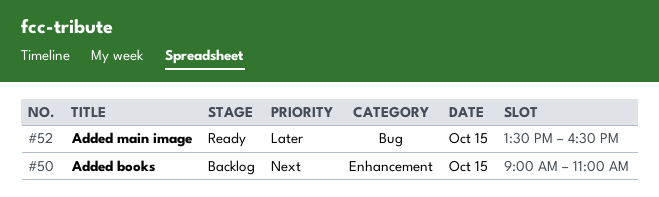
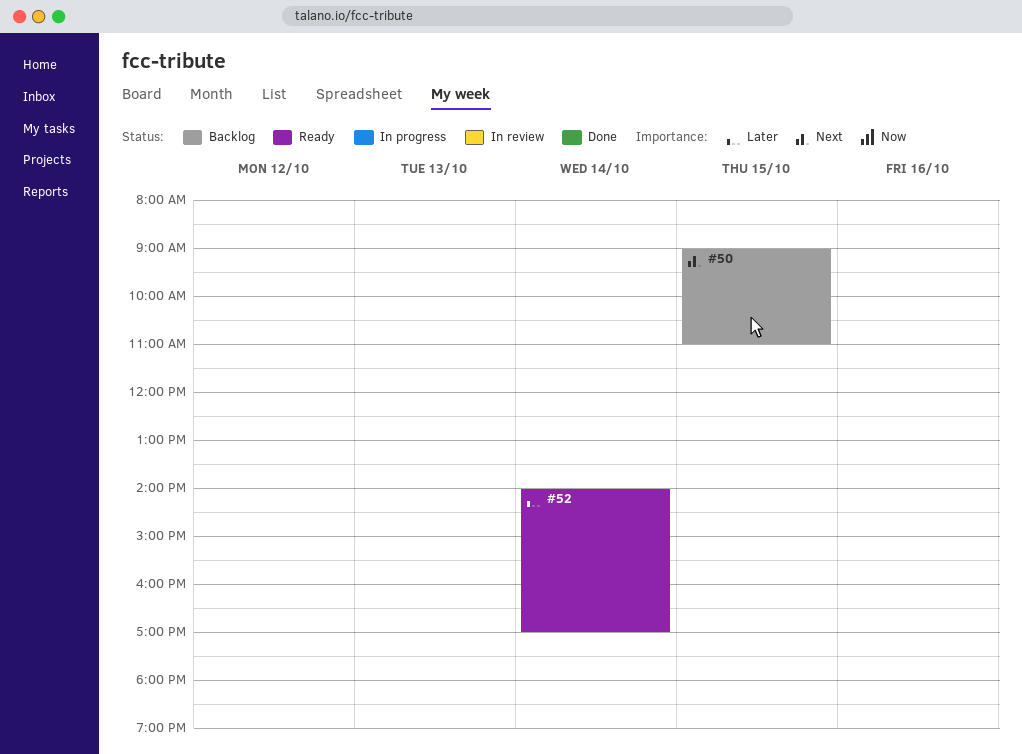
#52, day: Oct 15 -> Oct 14
#52, begins: 13:30 -> 14:00
#52, ends: 16:30 -> 17:00

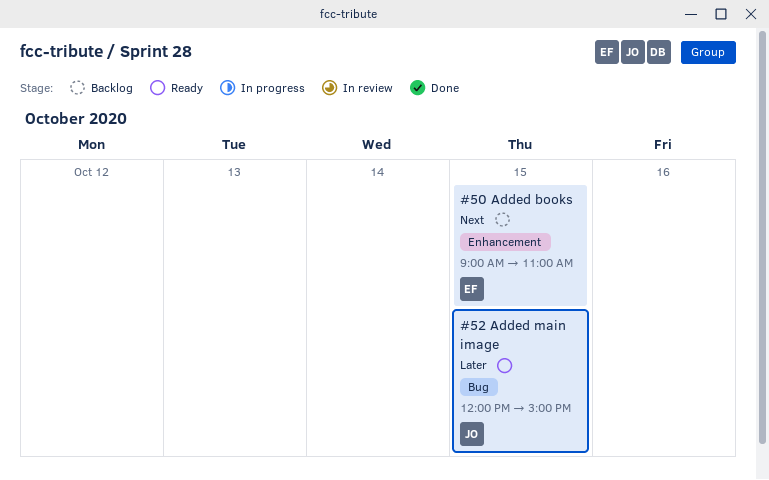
#52, day: Oct 14 -> Oct 15
#52, begins: 14:00 -> 12:00
#52, ends: 17:00 -> 15:00

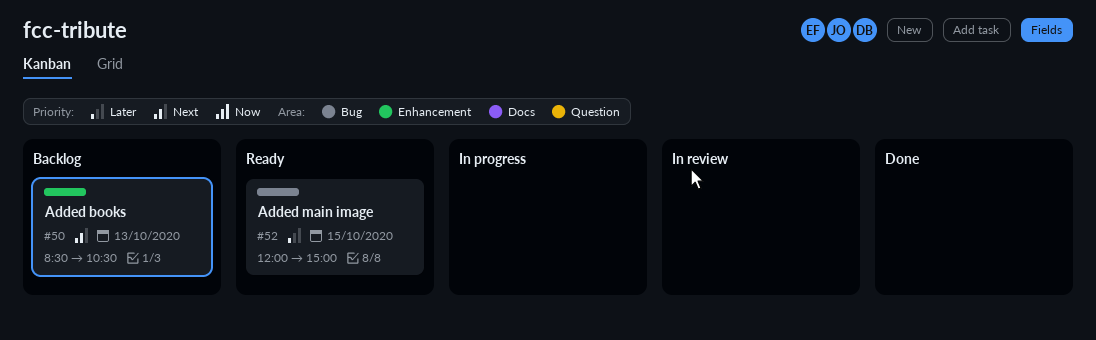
#50, day: Oct 15 -> Oct 13
#50, begins: 09:00 -> 08:30
#50, ends: 11:00 -> 10:30

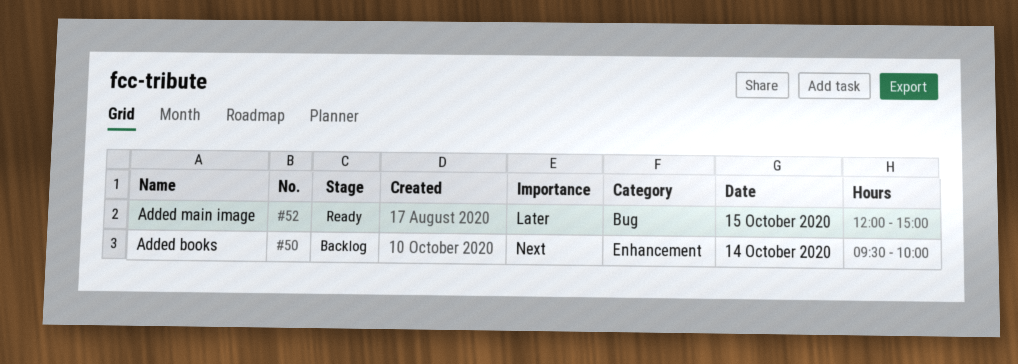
#50, day: Oct 13 -> Oct 14
#50, begins: 08:30 -> 09:30
#50, ends: 10:30 -> 10:00

